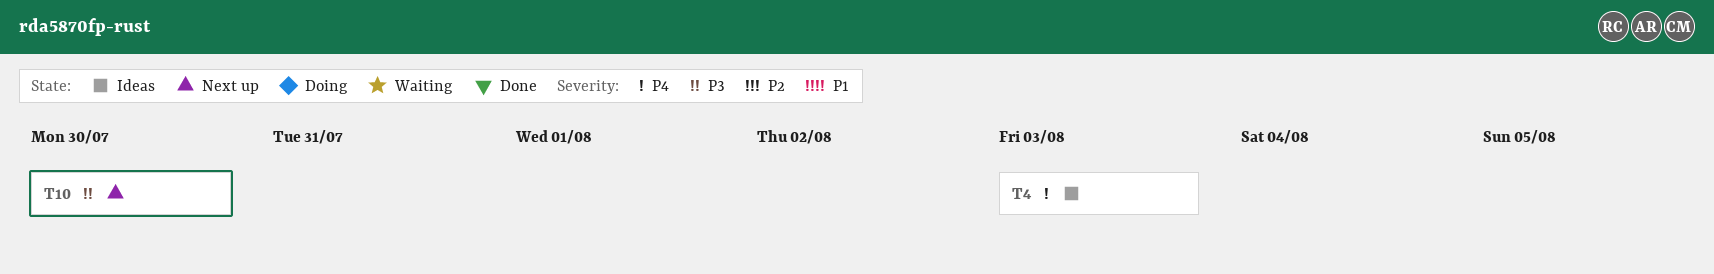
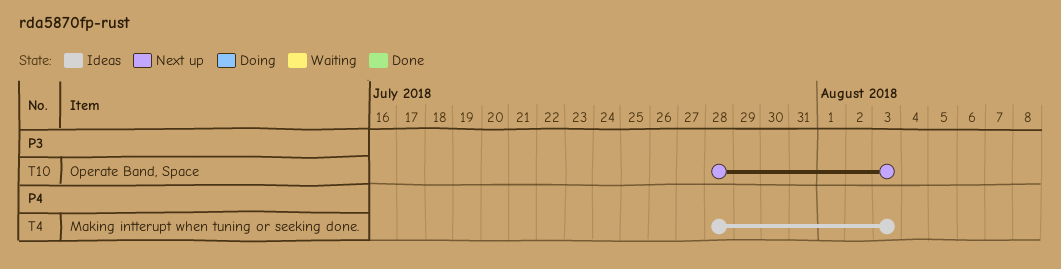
T10, due: Jul 30 -> Aug 3

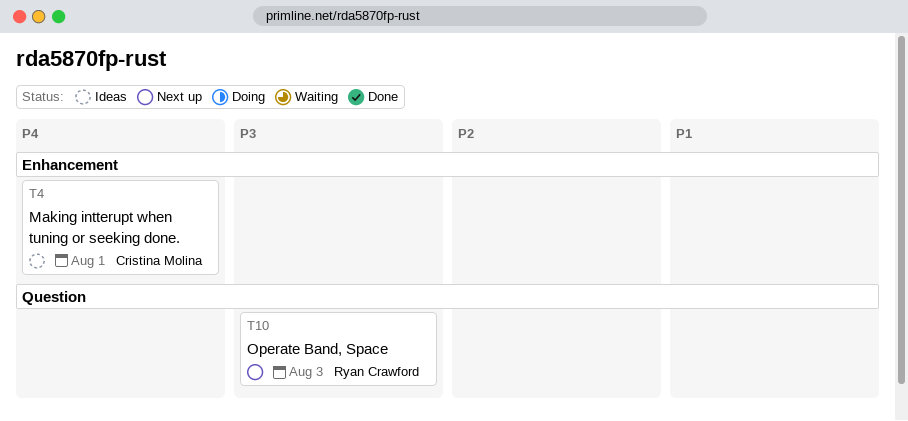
T4, due: Aug 3 -> Aug 1

